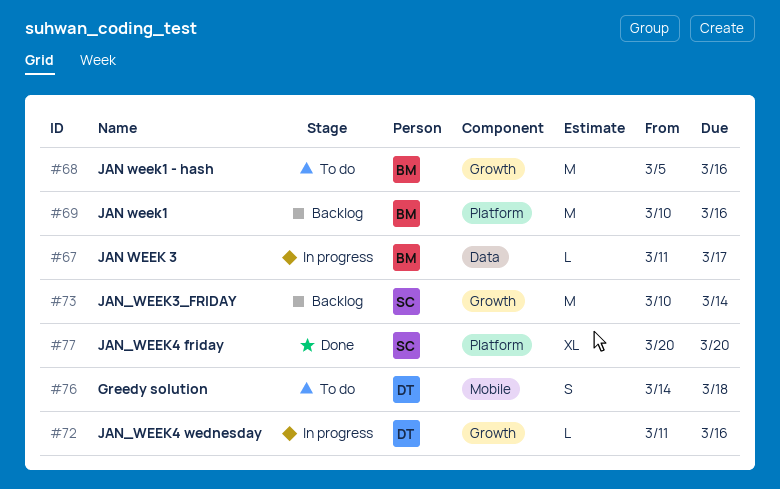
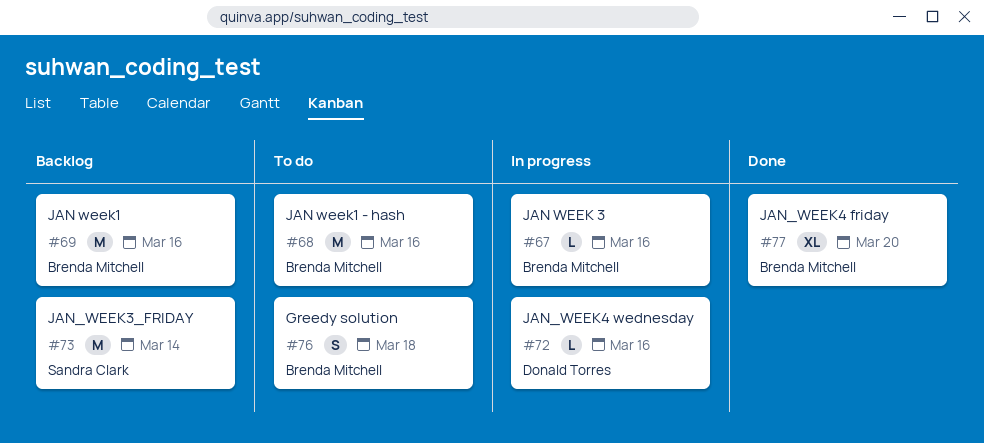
#67, due: Mar 17 -> Mar 16
#76, owner: Donald Torres -> Brenda Mitchell
#77, owner: Sandra Clark -> Brenda Mitchell

